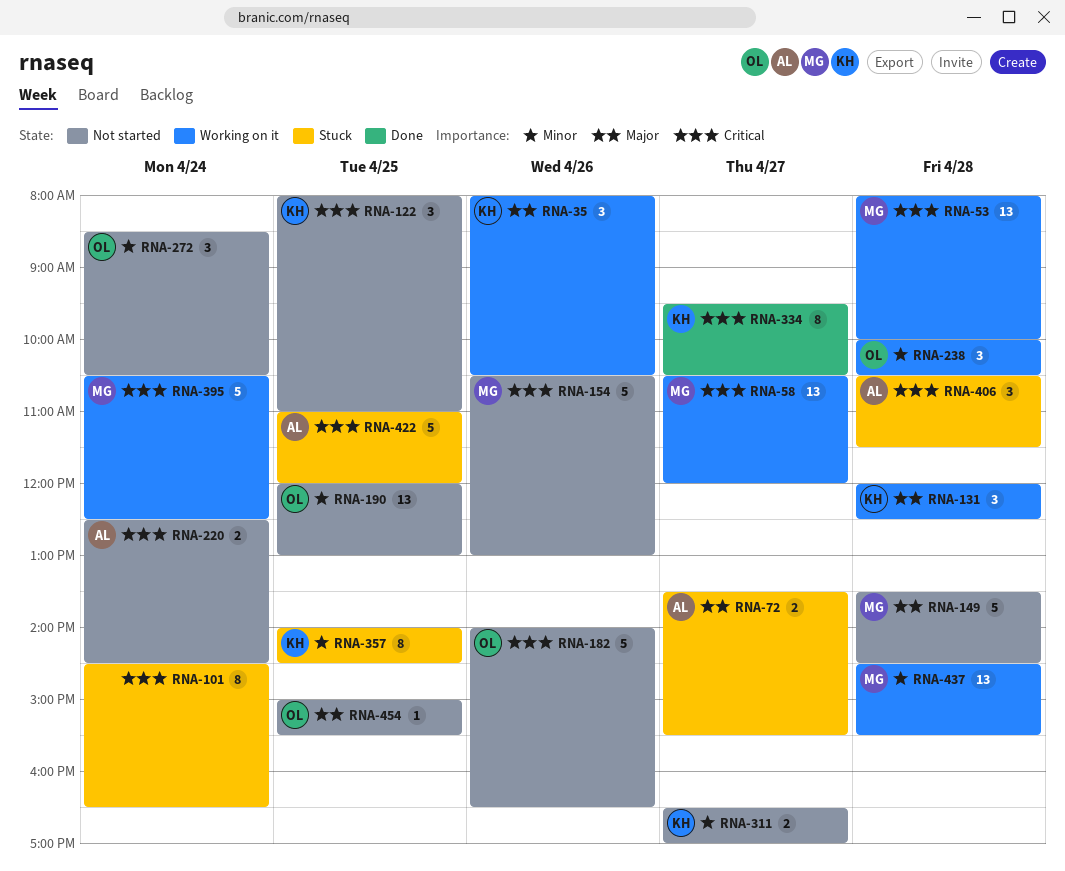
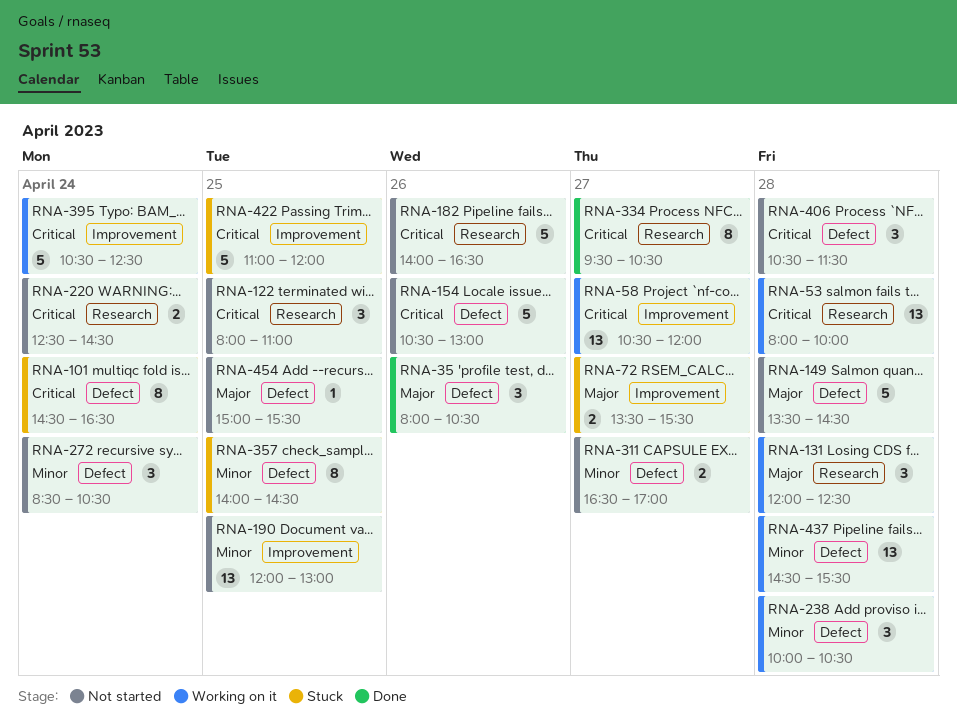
RNA-35, status: Working on it -> Done
RNA-406, status: Stuck -> Not started

